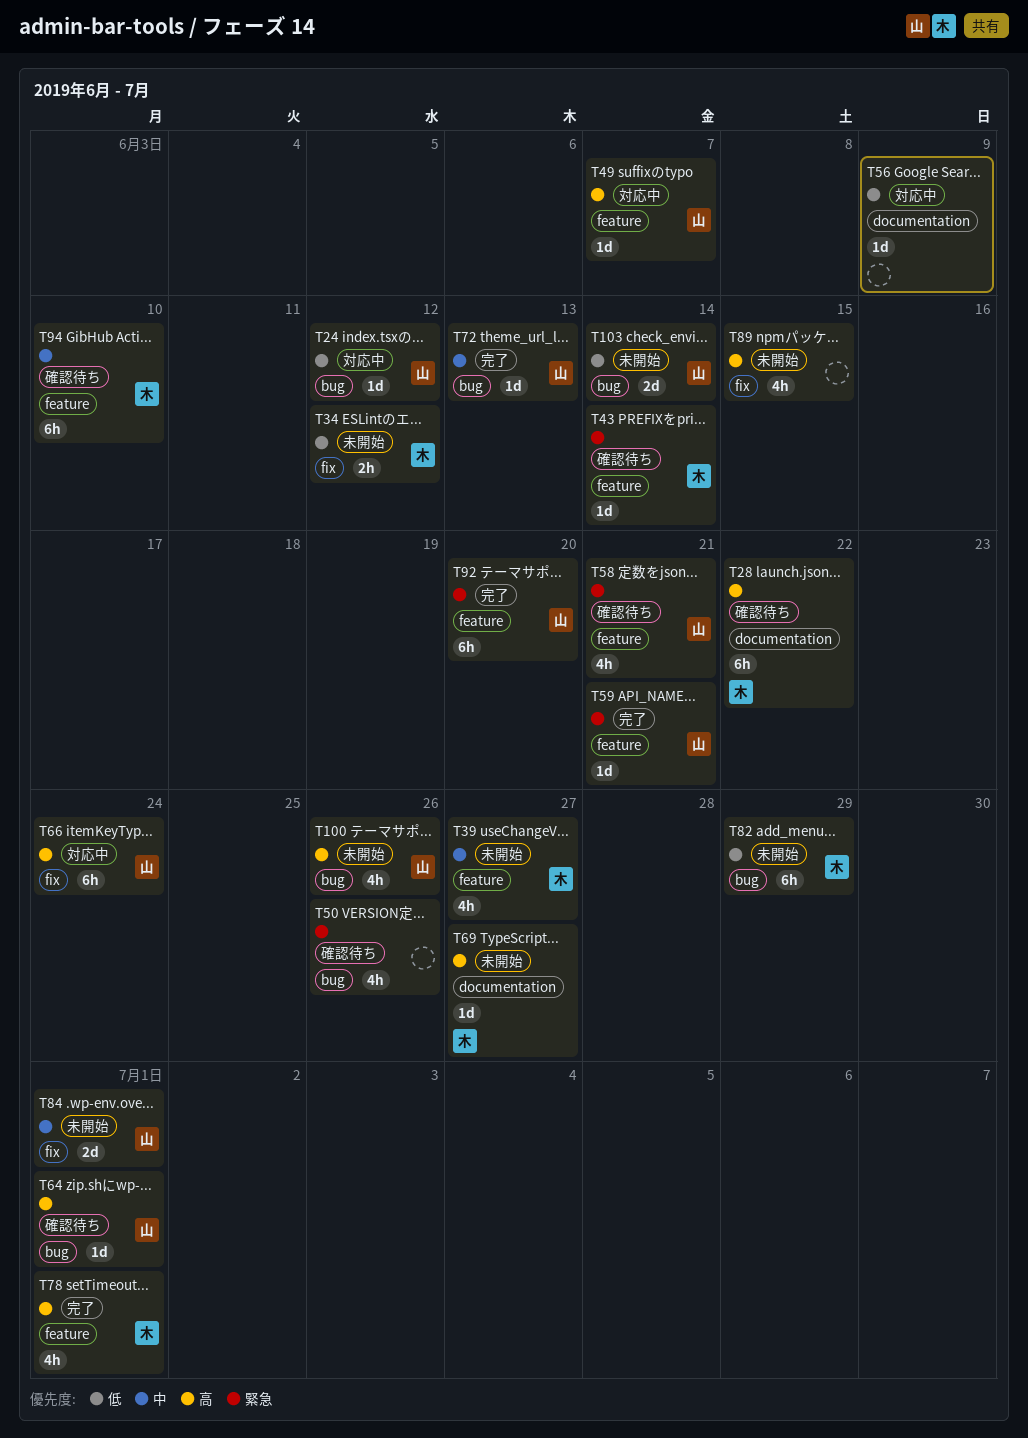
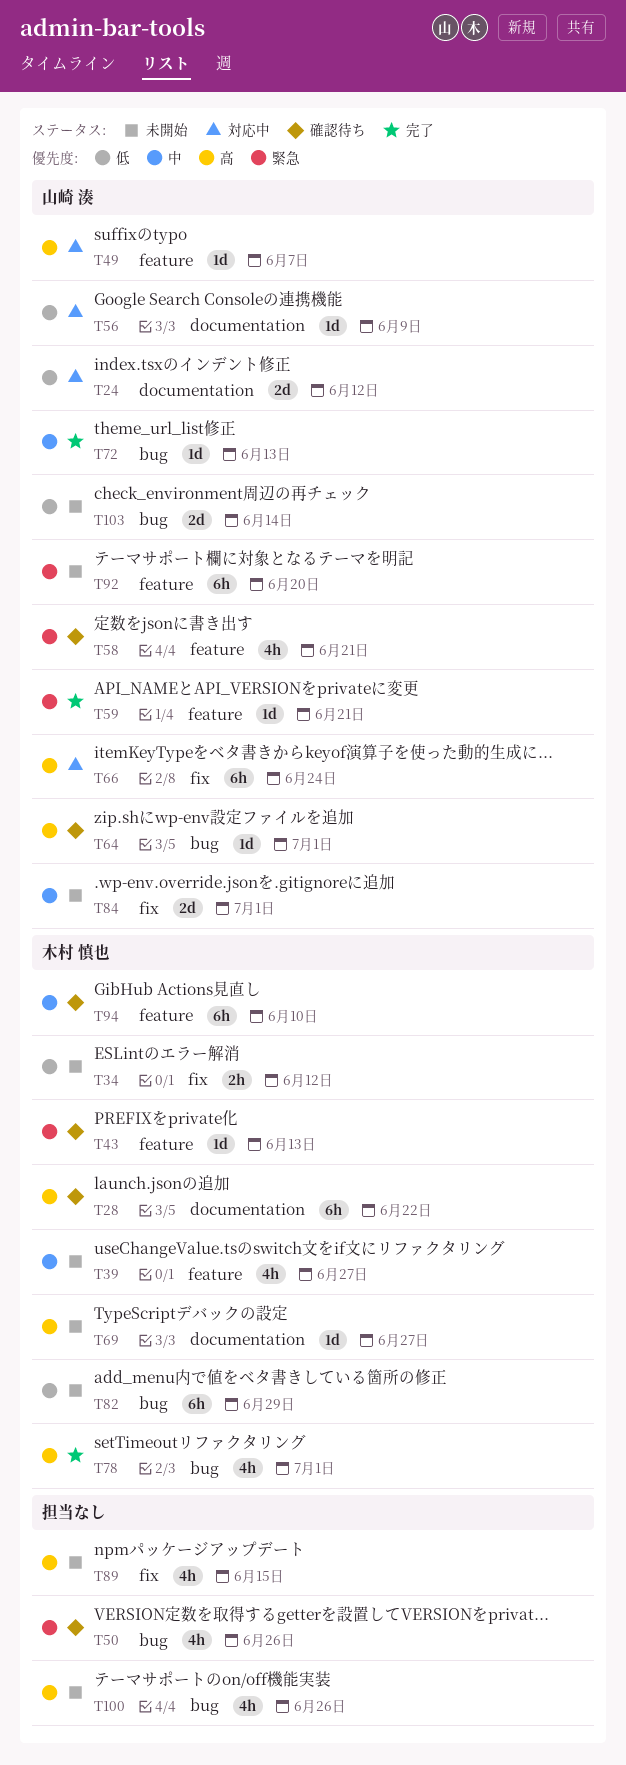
T24, label: bug -> documentation
T24, estimate: 1d -> 2d
T43, due: Jun 14 -> Jun 13
T56, owner: none -> 山崎 湊
T78, label: feature -> bug
T92, status: 完了 -> 未開始
T100, owner: 山崎 湊 -> none

